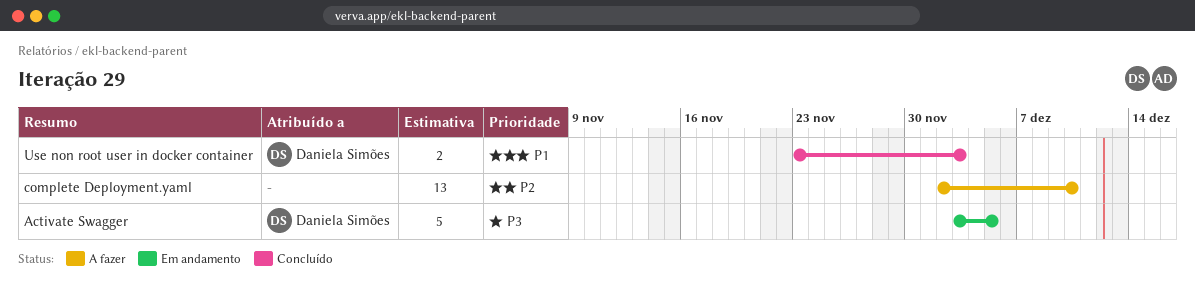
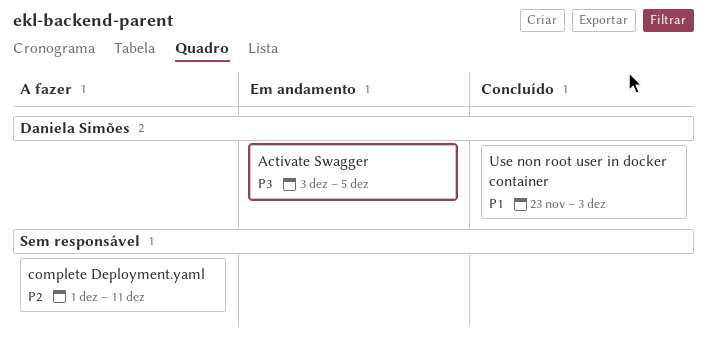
complete Deployment.yaml, start: Dec 2 -> Dec 1
complete Deployment.yaml, due: Dec 10 -> Dec 11

